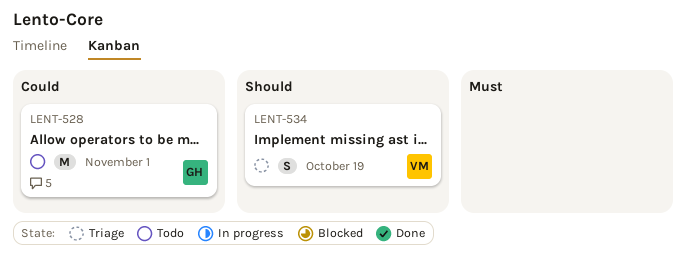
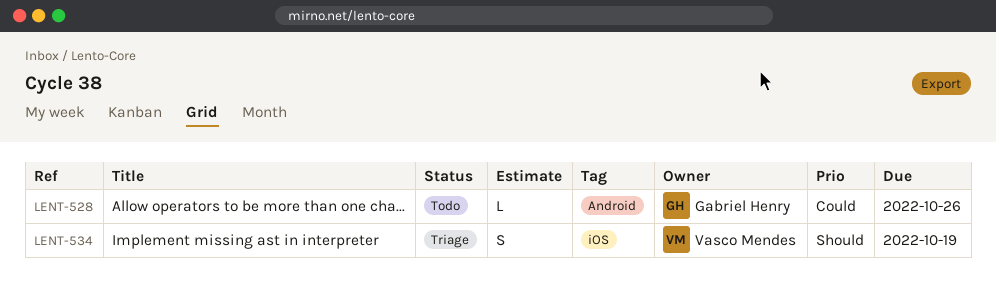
LENT-528, estimate: M -> L
LENT-528, due: Nov 1 -> Oct 26

